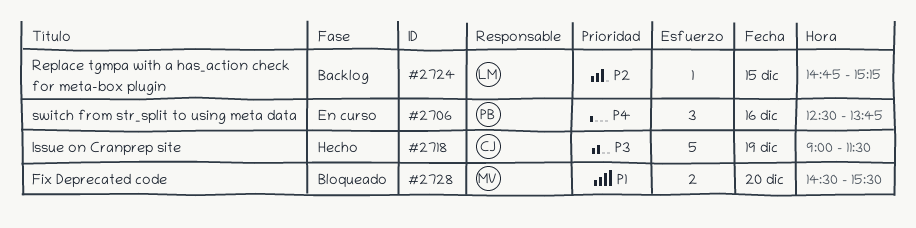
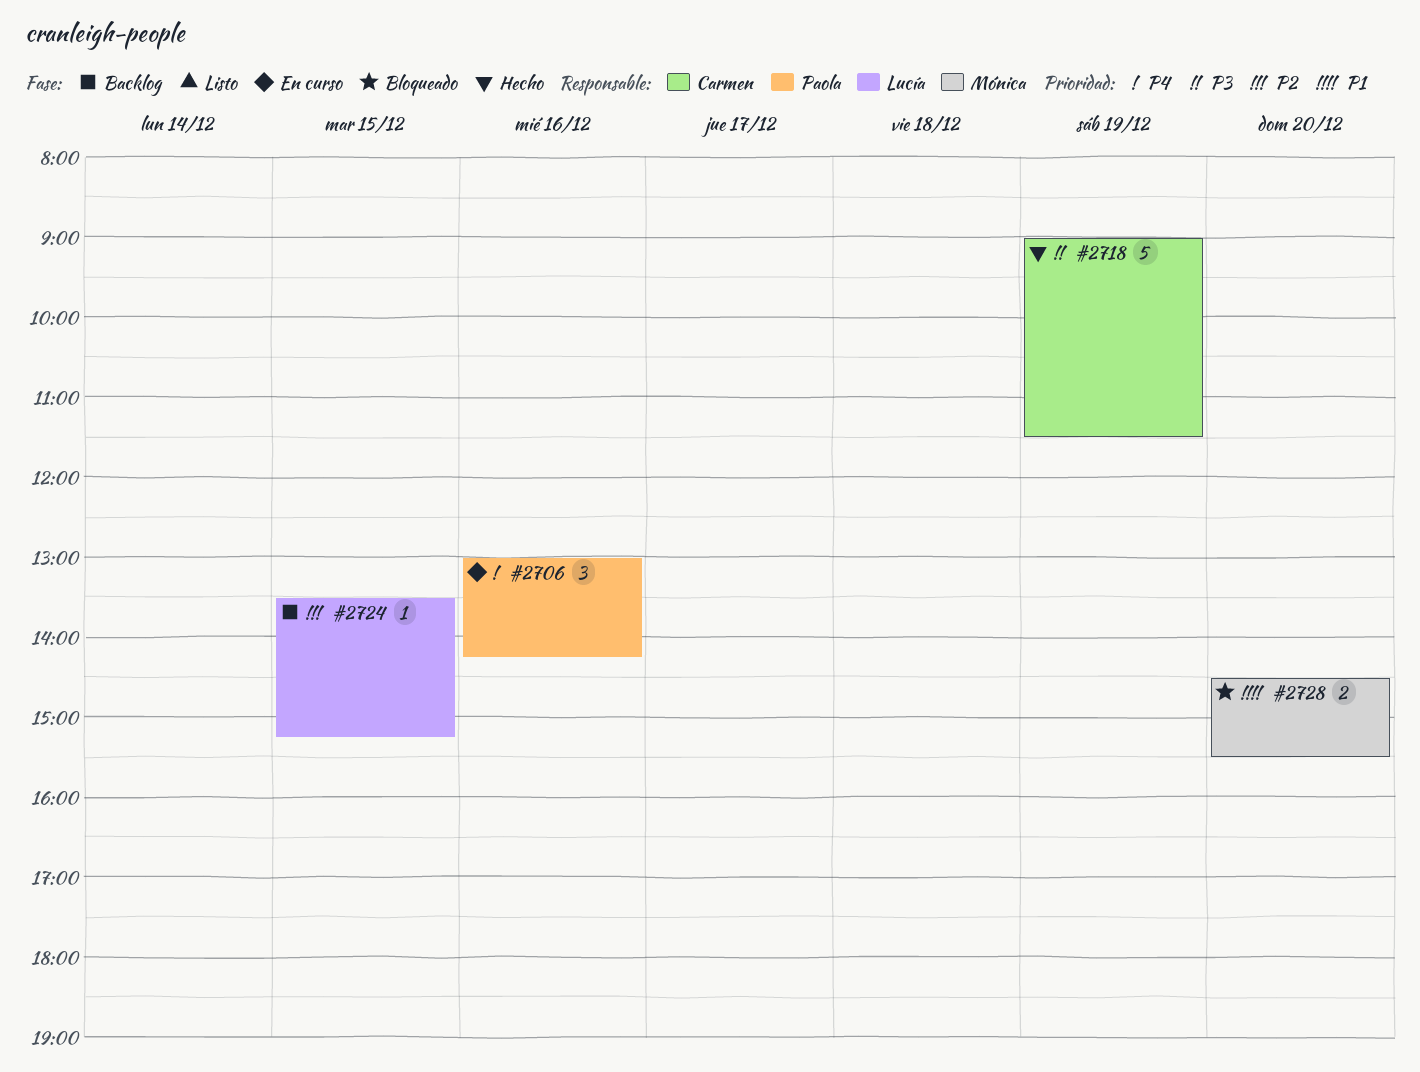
#2706, begins: 12:30 -> 13:00
#2706, ends: 13:45 -> 14:15
#2724, begins: 14:45 -> 13:30

